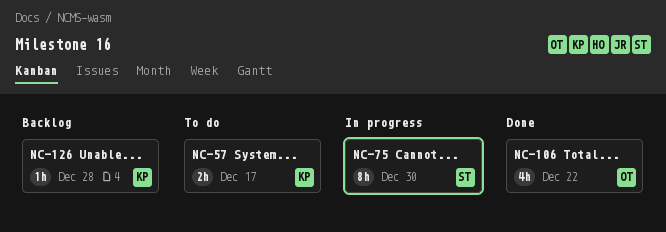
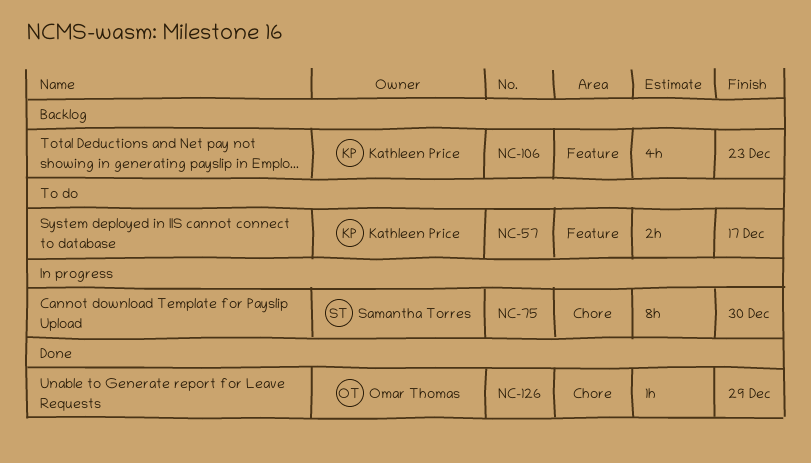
NC-106, status: Done -> Backlog
NC-106, owner: Omar Thomas -> Kathleen Price
NC-106, due: Dec 22 -> Dec 23
NC-126, status: Backlog -> Done
NC-126, owner: Kathleen Price -> Omar Thomas
NC-126, due: Dec 28 -> Dec 29

